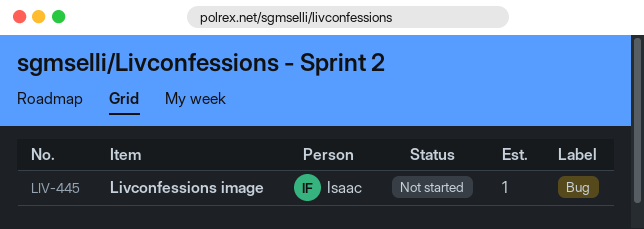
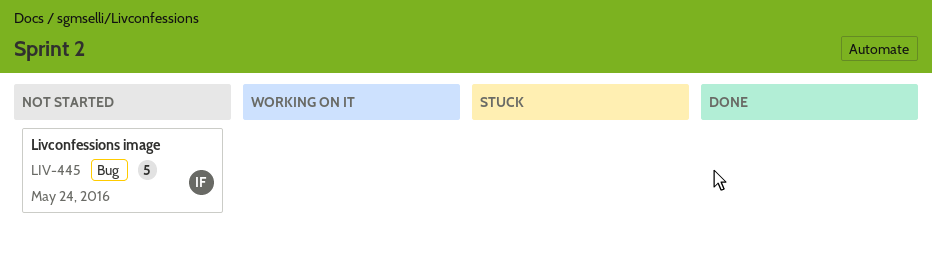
LIV-445, estimate: 1 -> 5

